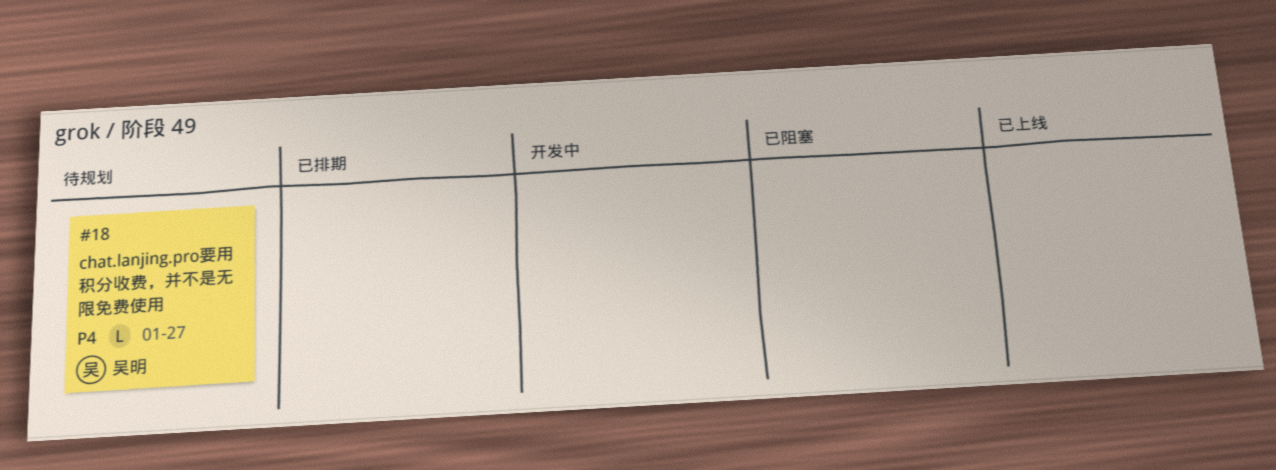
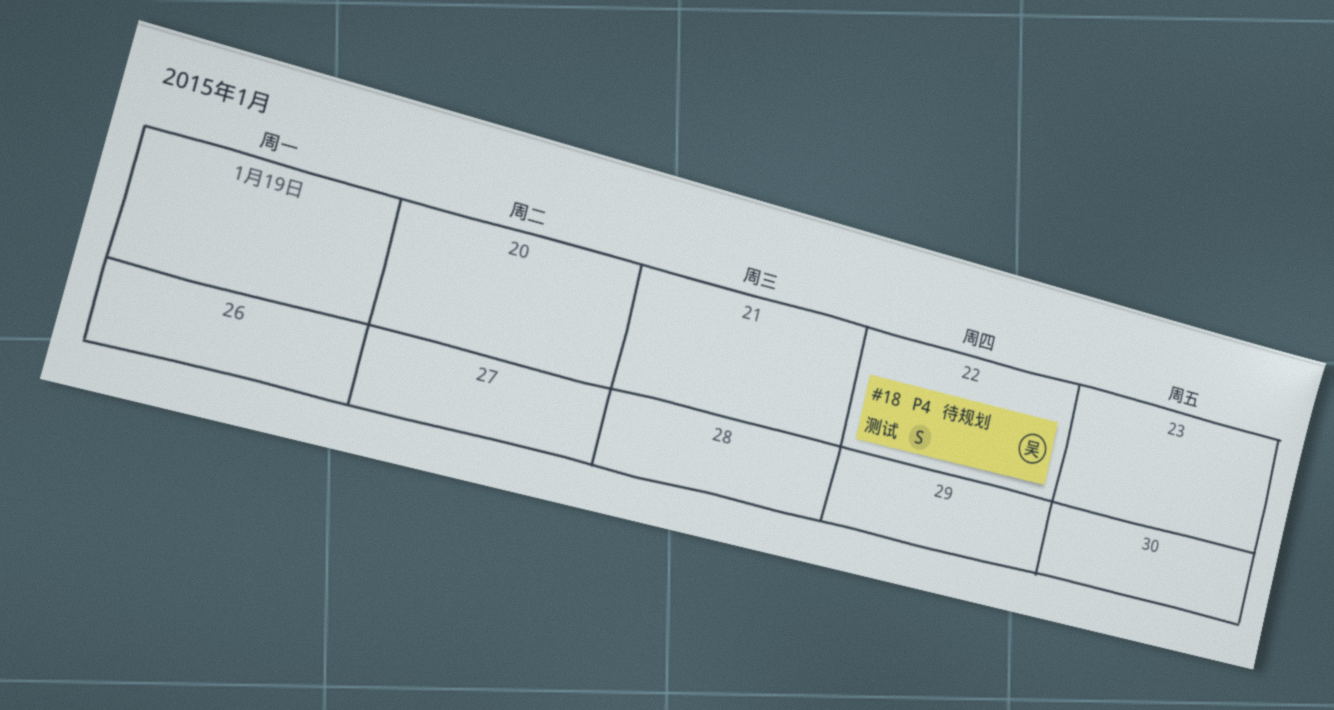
#18, estimate: L -> S
#18, due: Jan 27 -> Jan 22

